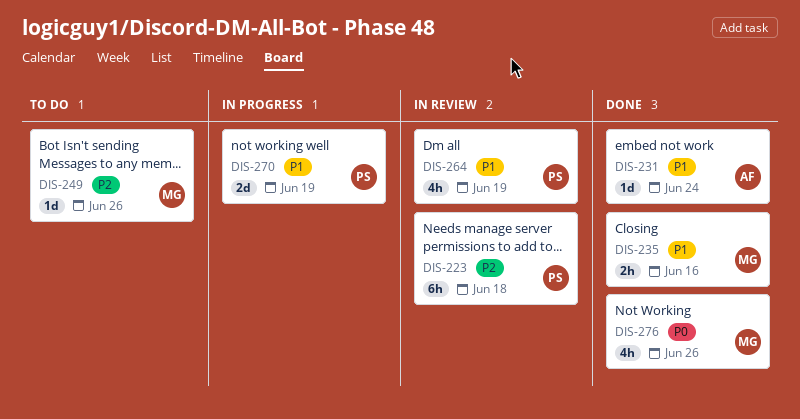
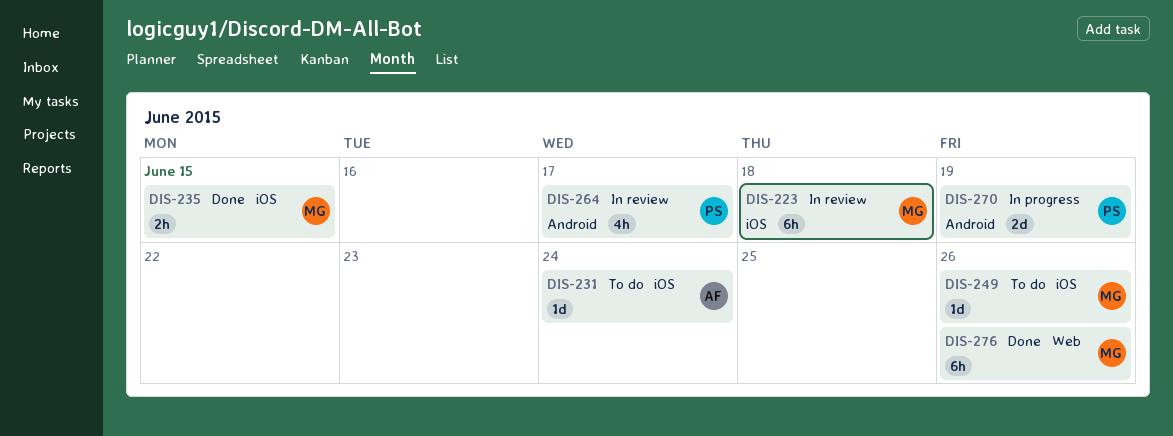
DIS-223, owner: PS -> MG
DIS-231, status: Done -> To do
DIS-235, due: Jun 16 -> Jun 15
DIS-264, due: Jun 19 -> Jun 17
DIS-276, estimate: 4h -> 6h

